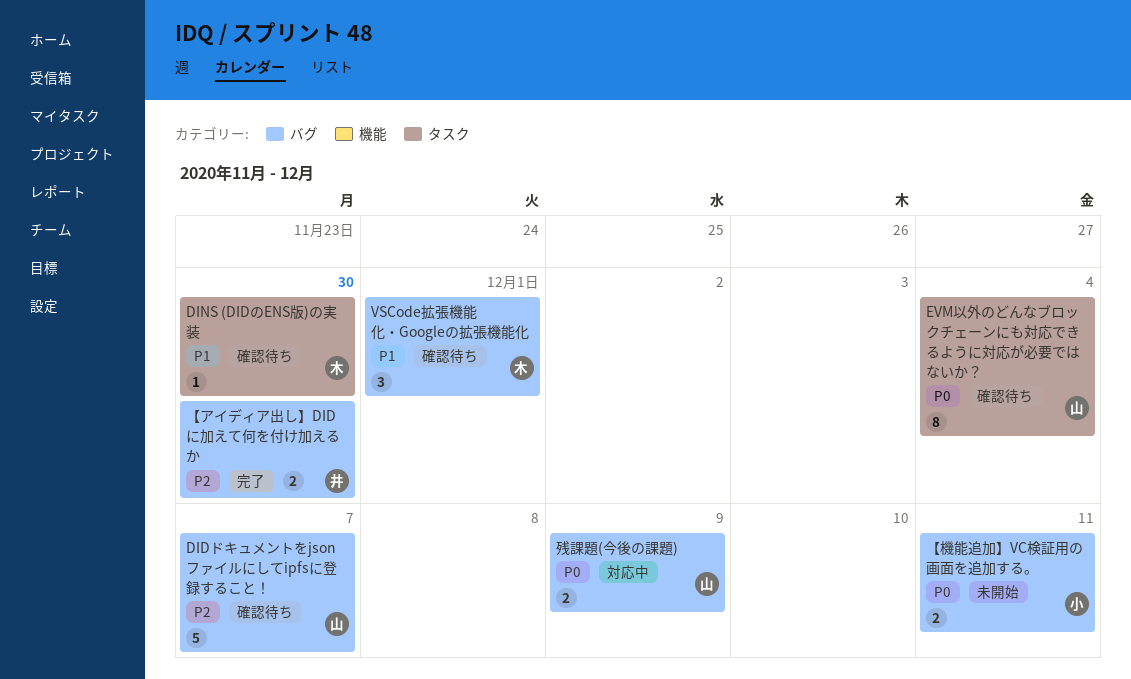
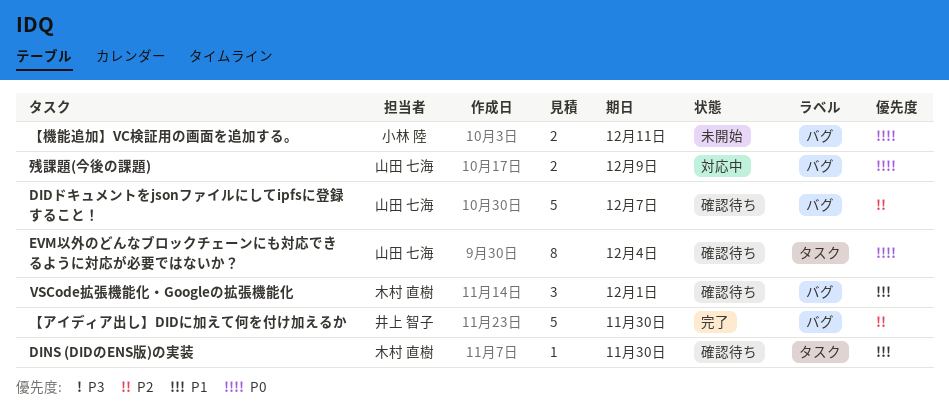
【アイディア出し】DIDに加えて何を付け加えるか, estimate: 2 -> 5

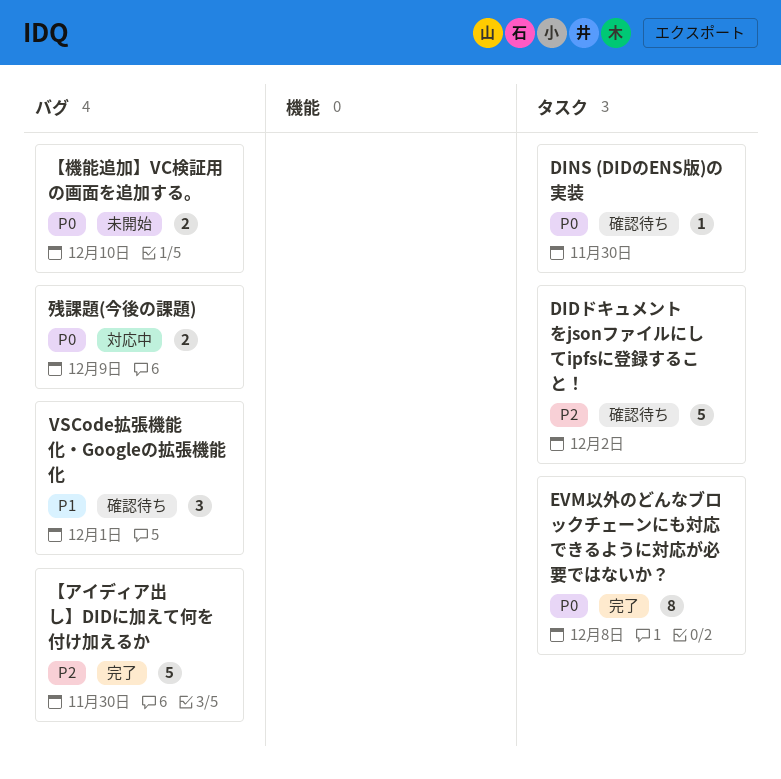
DIDドキュメントをjsonファイルにしてipfsに登録すること！, label: バグ -> タスク
DIDドキュメントをjsonファイルにしてipfsに登録すること！, due: Dec 7 -> Dec 2
DINS (DIDのENS版)の実装, priority: P1 -> P0
EVM以外のどんなブロックチェーンにも対応できるように対応が必要ではないか？, status: 確認待ち -> 完了
EVM以外のどんなブロックチェーンにも対応できるように対応が必要ではないか？, due: Dec 4 -> Dec 8
【機能追加】VC検証用の画面を追加する。, due: Dec 11 -> Dec 10

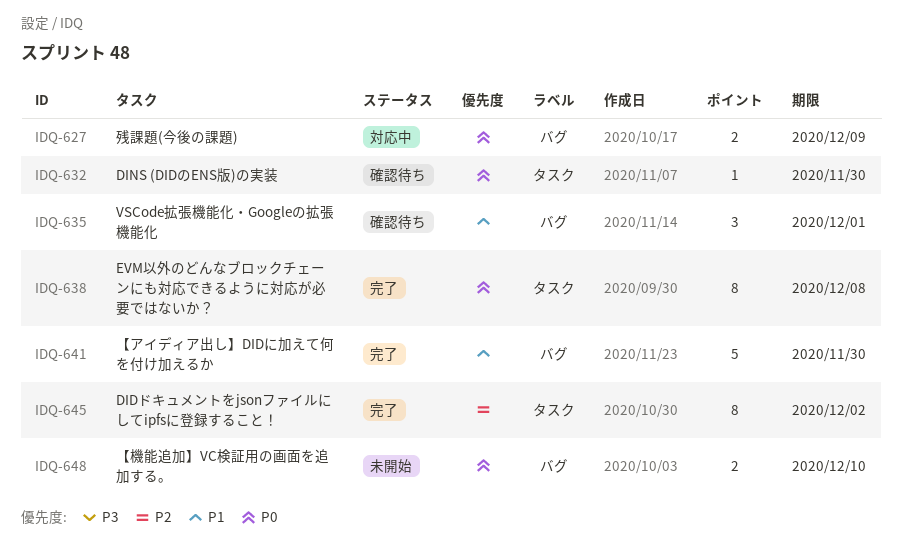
DIDドキュメントをjsonファイルにしてipfsに登録すること！, status: 確認待ち -> 完了
DIDドキュメントをjsonファイルにしてipfsに登録すること！, estimate: 5 -> 8
【アイディア出し】DIDに加えて何を付け加えるか, priority: P2 -> P1

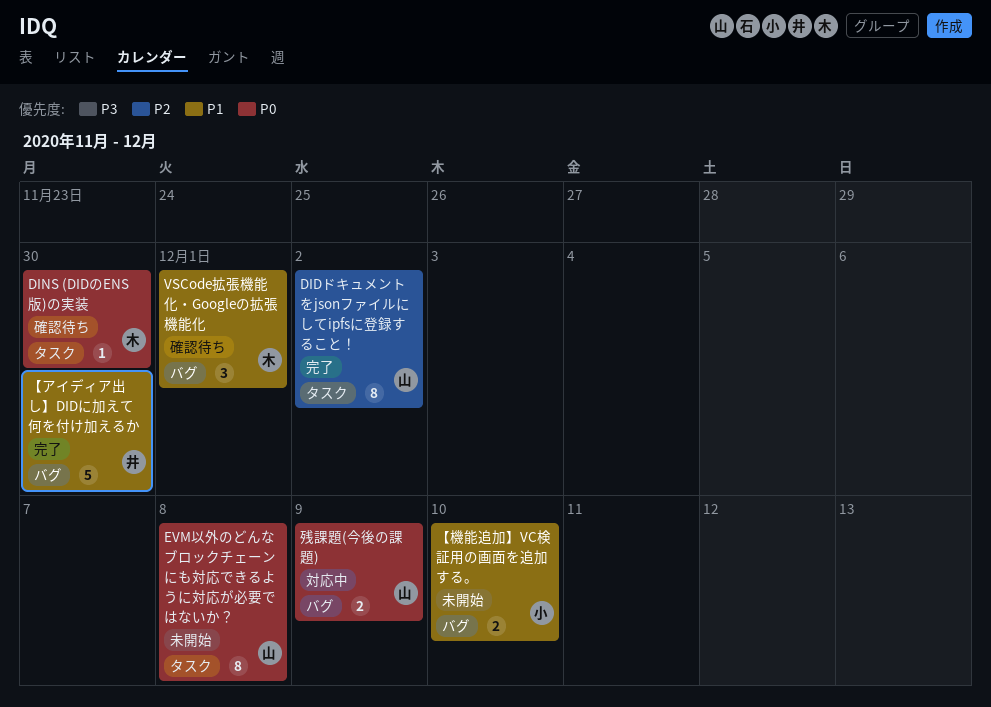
EVM以外のどんなブロックチェーンにも対応できるように対応が必要ではないか？, status: 完了 -> 未開始
【機能追加】VC検証用の画面を追加する。, priority: P0 -> P1

